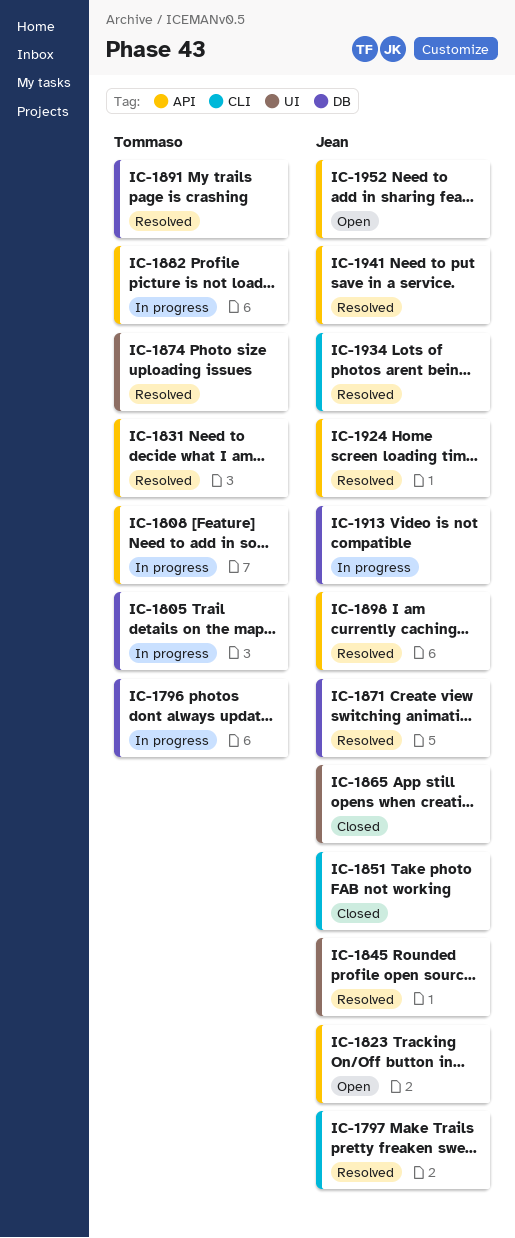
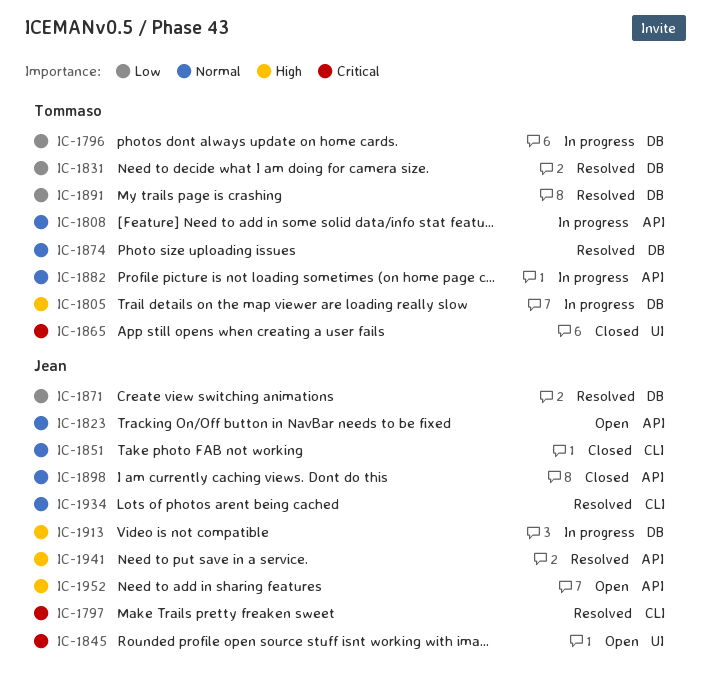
IC-1831, label: API -> DB
IC-1845, status: Resolved -> Open
IC-1865, owner: Jean -> Tommaso
IC-1874, label: UI -> DB
IC-1898, status: Resolved -> Closed
IC-1924: present -> none

